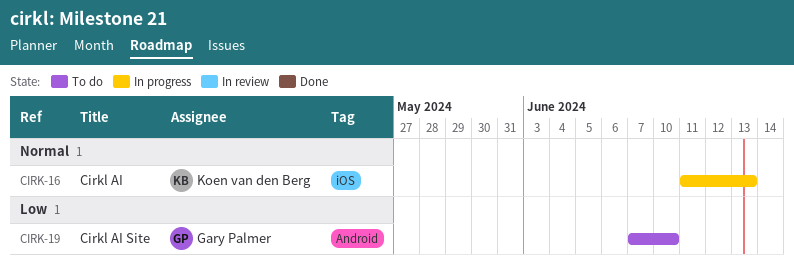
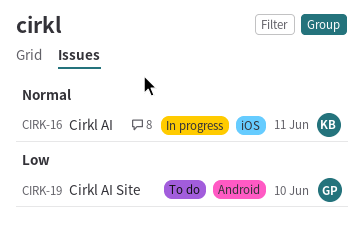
CIRK-16, due: Jun 13 -> Jun 11

